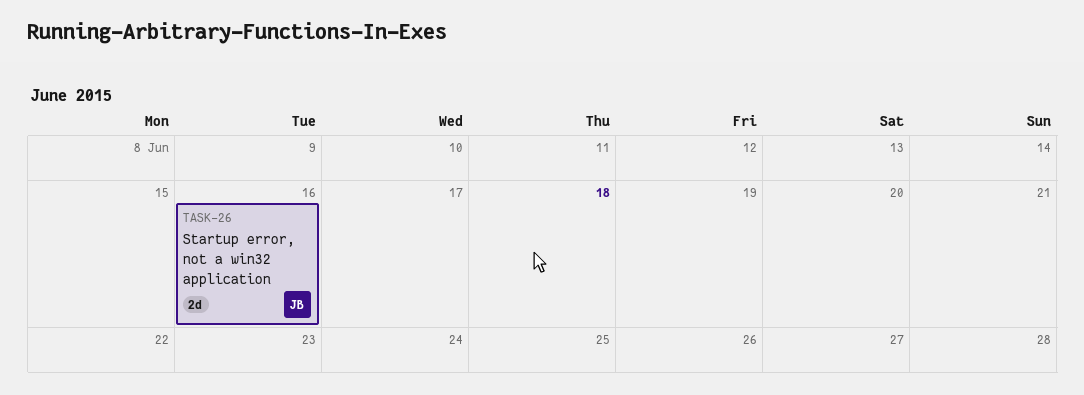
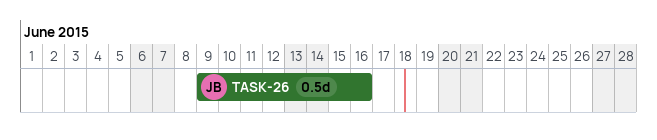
TASK-26, estimate: 2d -> 0.5d

